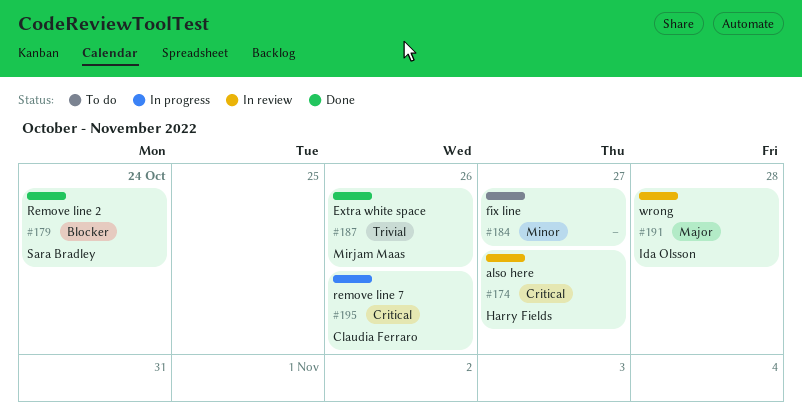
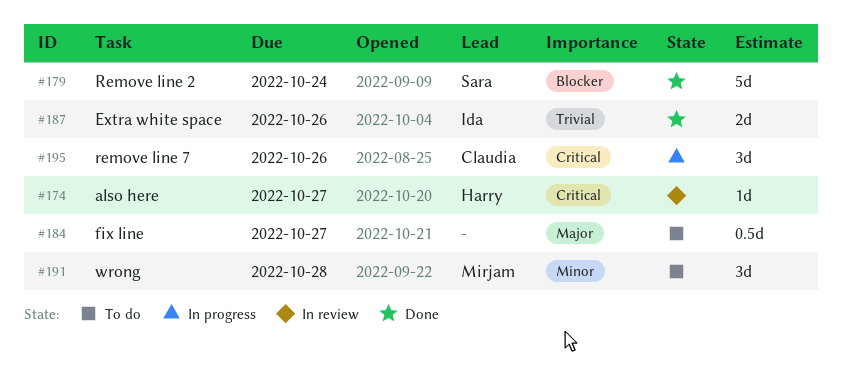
#184, priority: Minor -> Major
#187, owner: Mirjam Maas -> Ida Olsson
#191, status: In review -> To do
#191, owner: Ida Olsson -> Mirjam Maas
#191, priority: Major -> Minor

